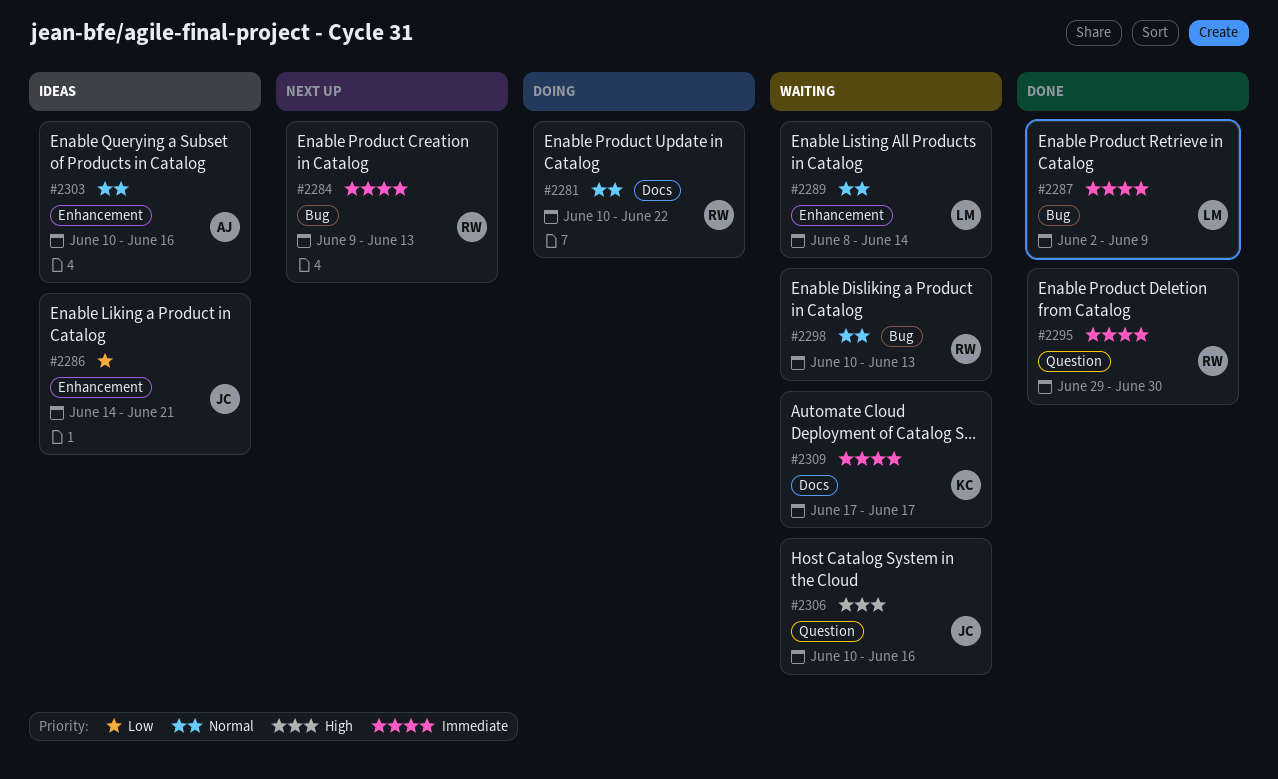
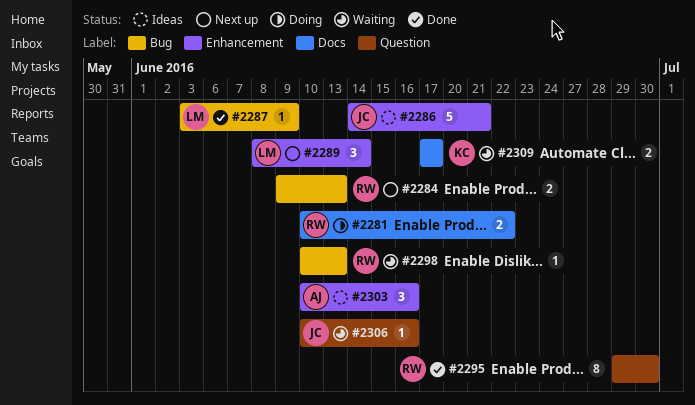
#2287, start: Jun 2 -> Jun 3
#2289, status: Waiting -> Next up

